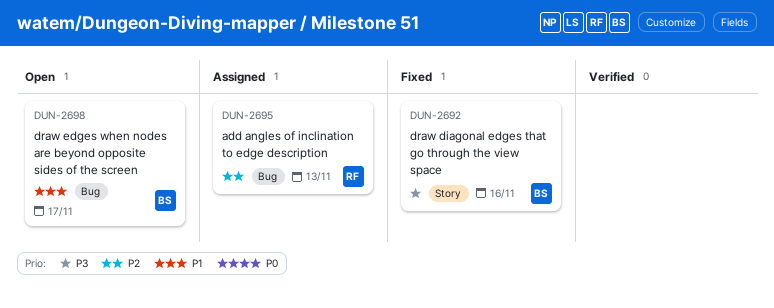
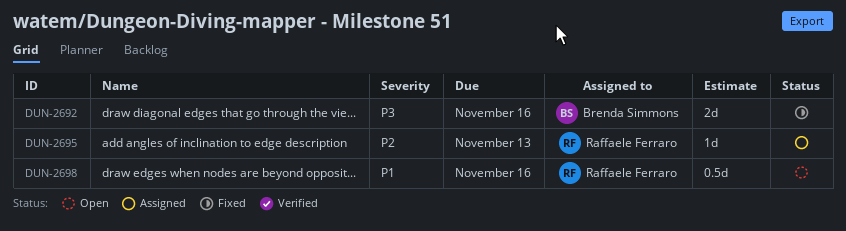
DUN-2698, owner: Brenda Simmons -> Raffaele Ferraro
DUN-2698, due: Nov 17 -> Nov 16

